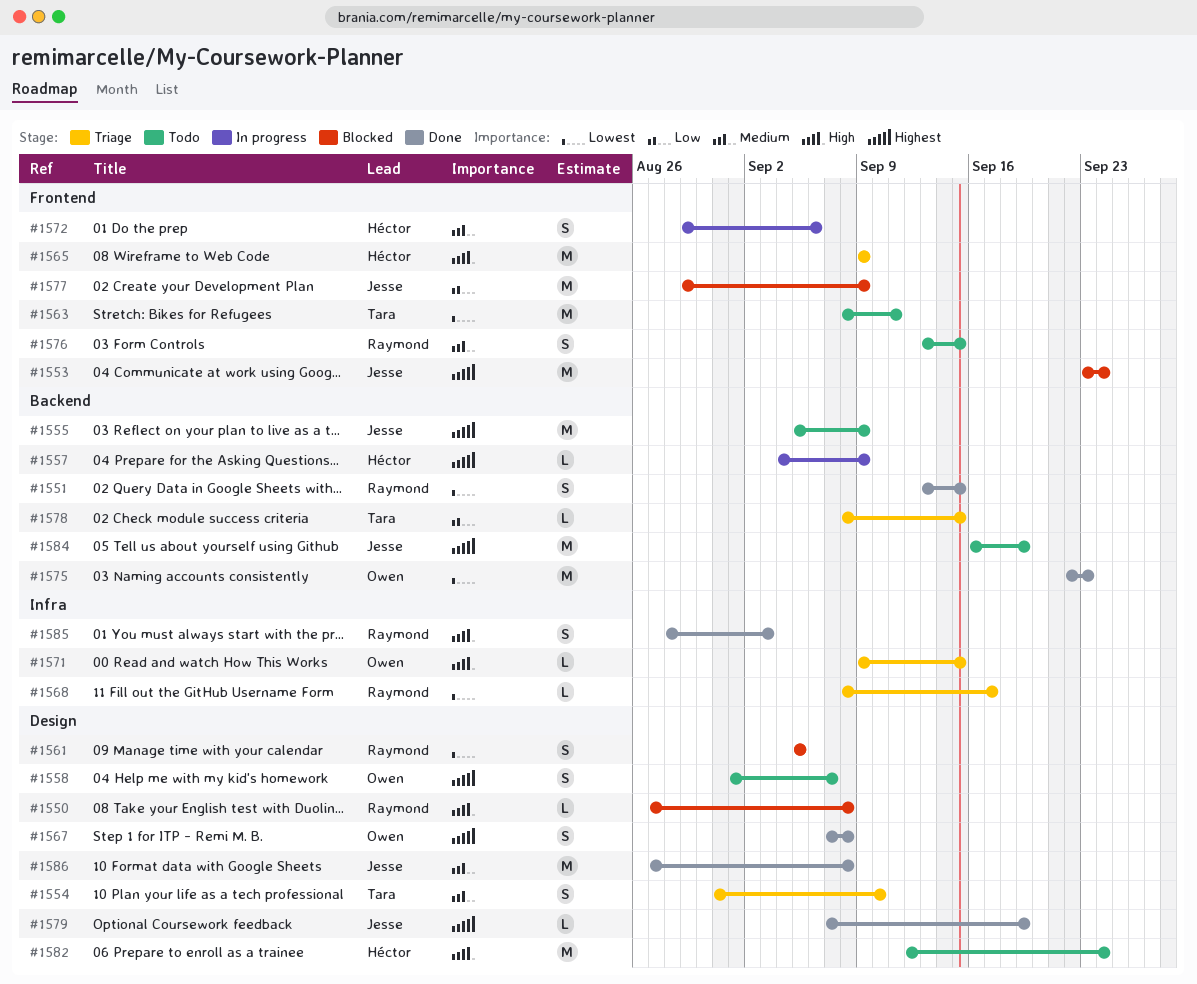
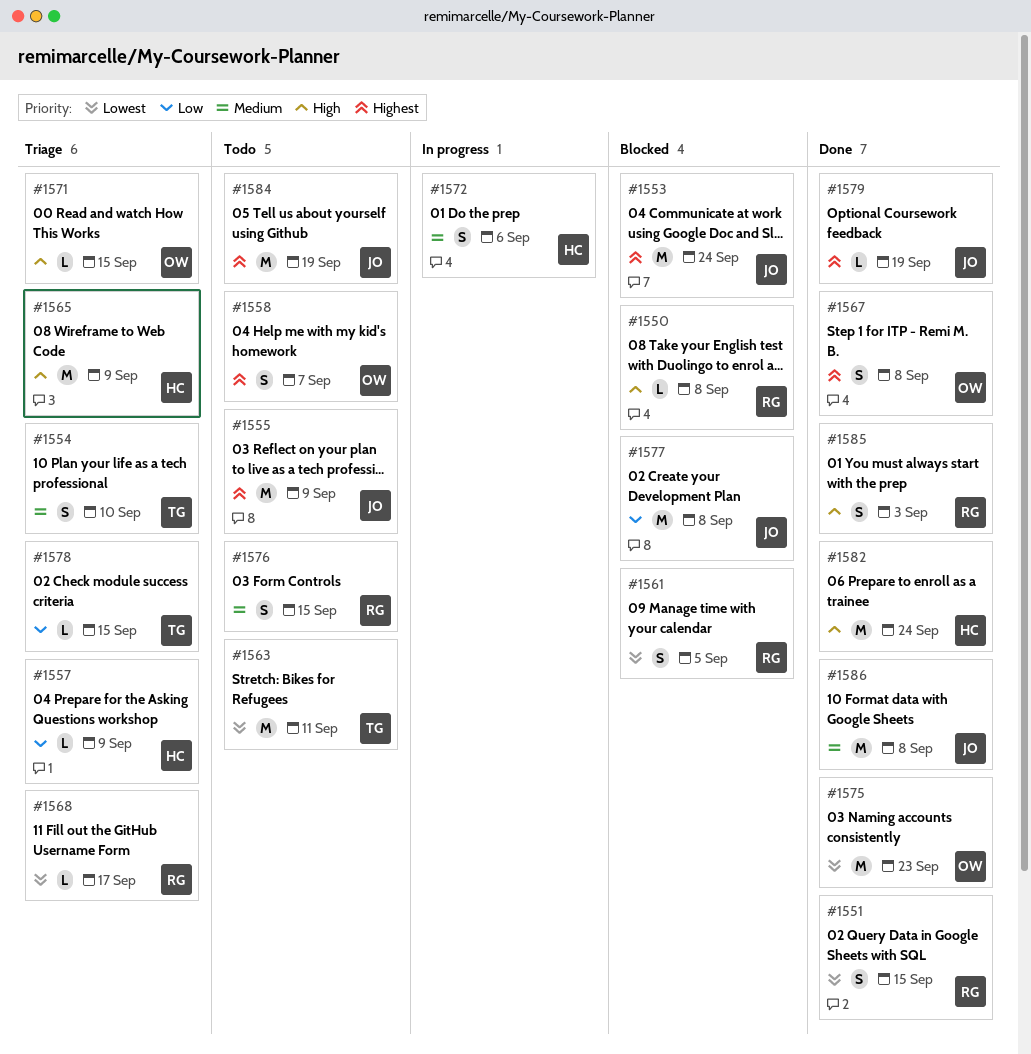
#1557, status: In progress -> Triage
#1557, priority: Highest -> Low
#1577, due: Sep 9 -> Sep 8
#1582, status: Todo -> Done

